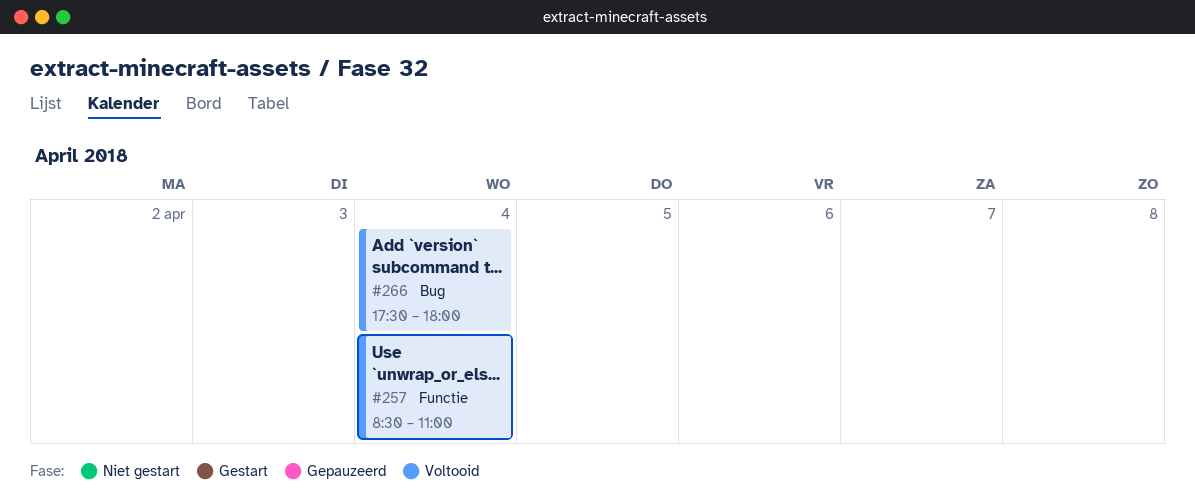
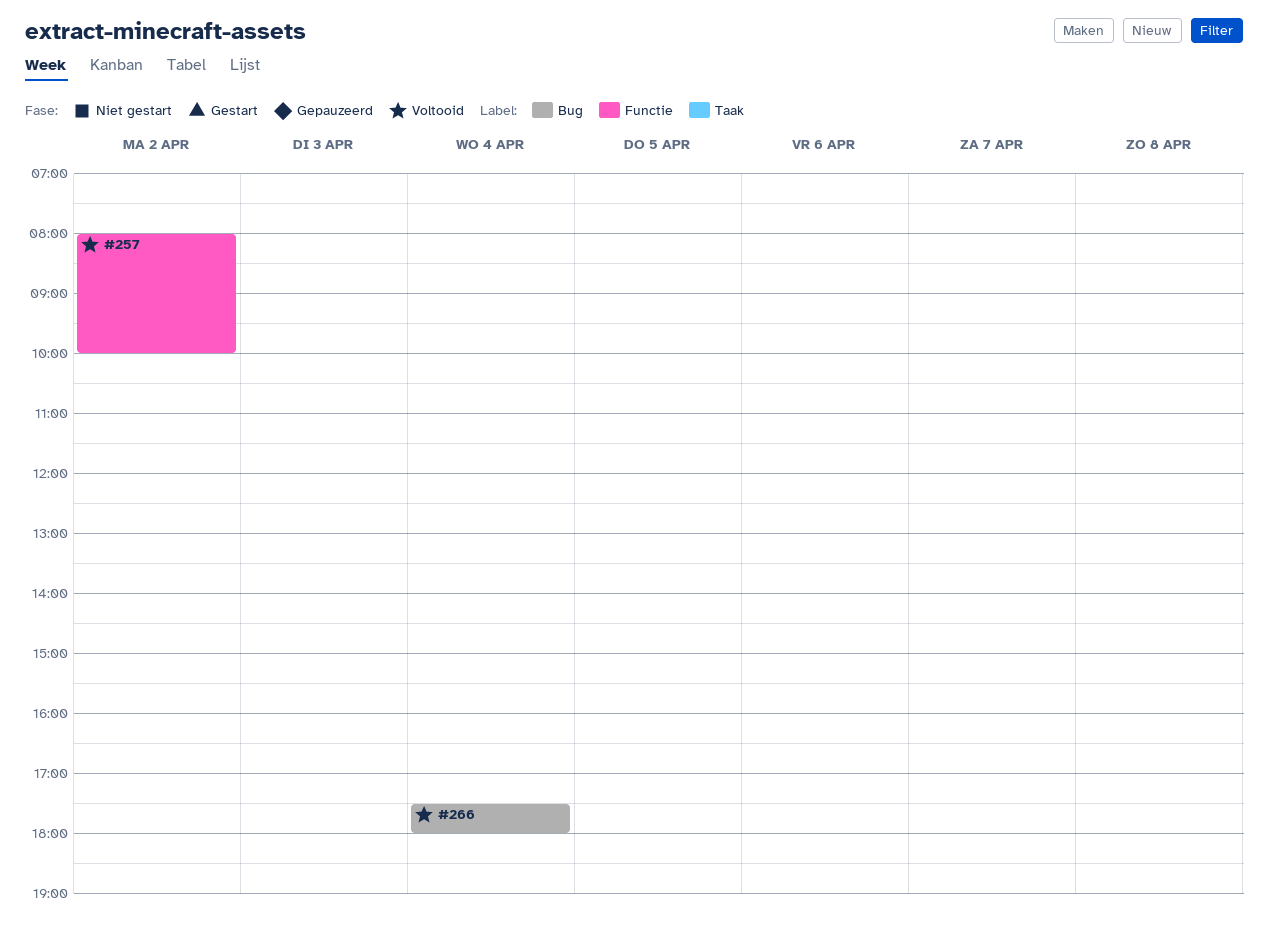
#257, day: Apr 4 -> Apr 2
#257, begins: 08:30 -> 08:00
#257, ends: 11:00 -> 10:00

